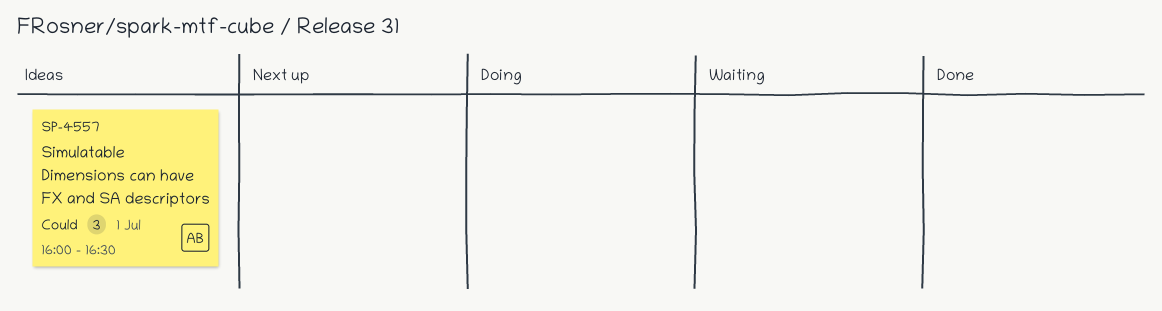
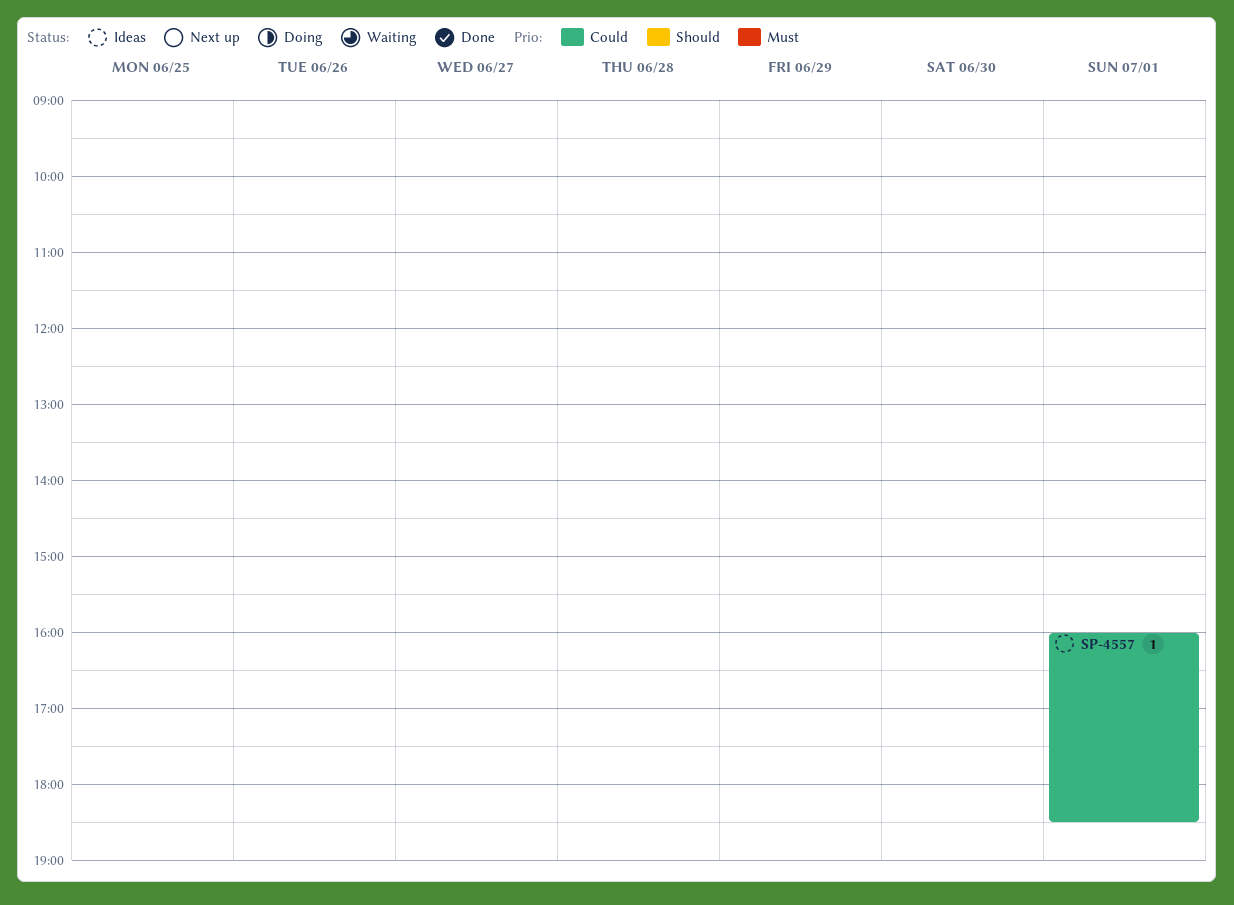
SP-4557, estimate: 3 -> 1
SP-4557, ends: 16:30 -> 18:30

